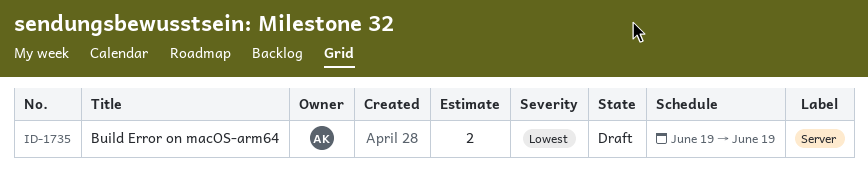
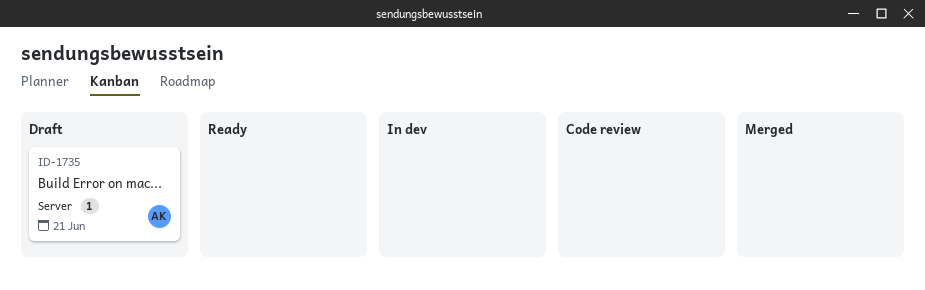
ID-1735, estimate: 2 -> 1
ID-1735, due: Jun 19 -> Jun 21

